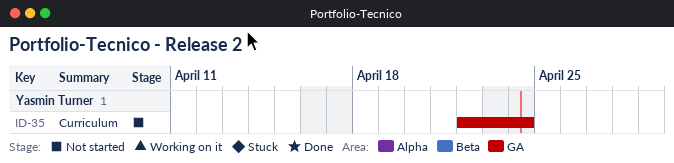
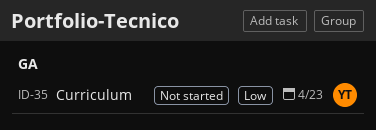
ID-35, due: Apr 24 -> Apr 23

